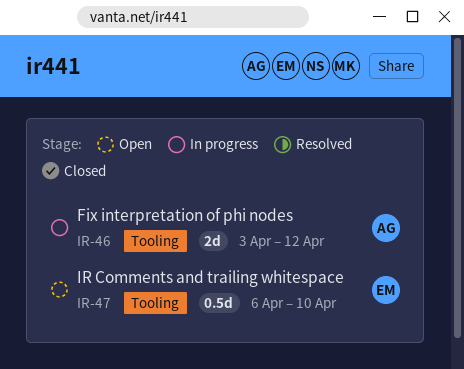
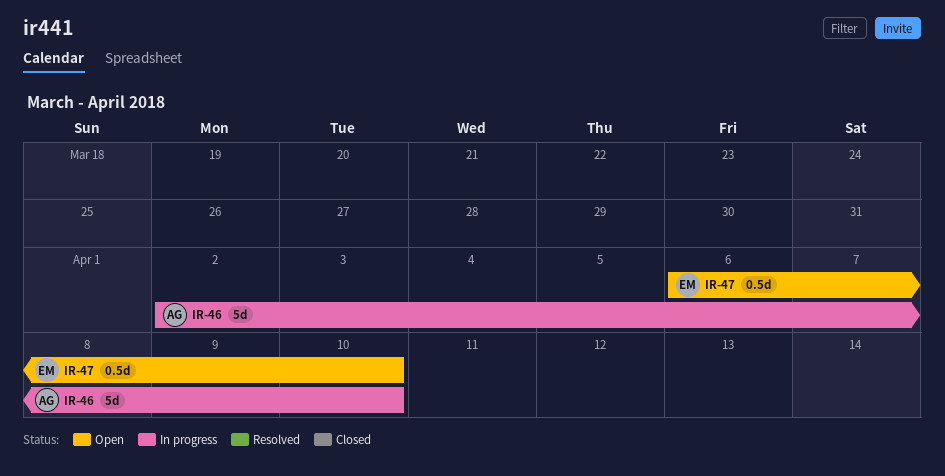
IR-46, estimate: 2d -> 5d
IR-46, start: Apr 3 -> Apr 2
IR-46, due: Apr 12 -> Apr 10

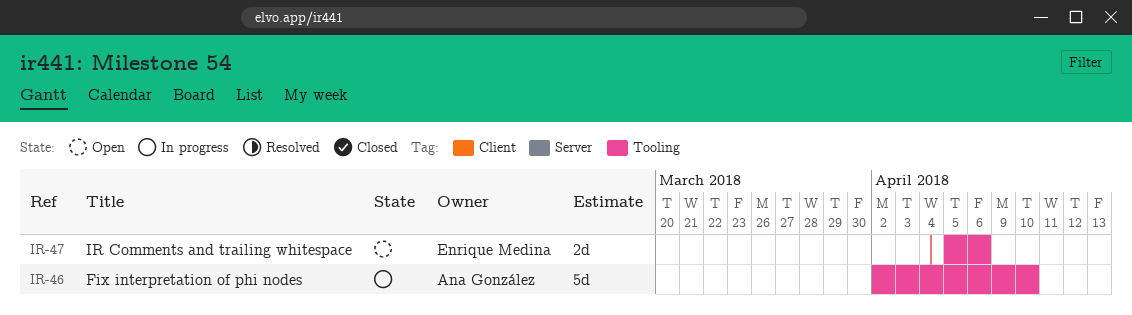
IR-47, estimate: 0.5d -> 2d
IR-47, start: Apr 6 -> Apr 5
IR-47, due: Apr 10 -> Apr 6

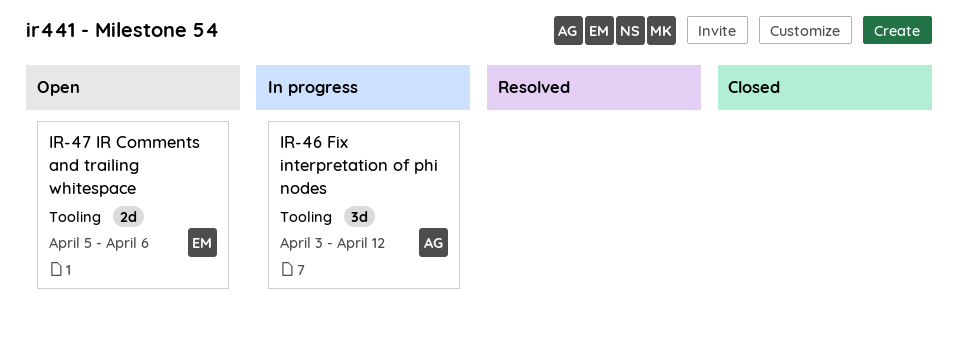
IR-46, estimate: 5d -> 3d
IR-46, start: Apr 2 -> Apr 3
IR-46, due: Apr 10 -> Apr 12

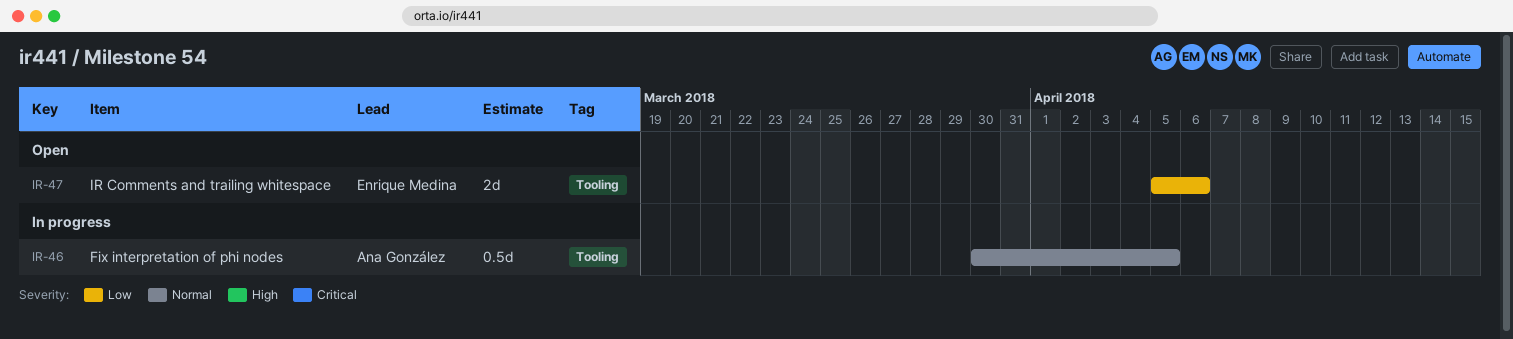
IR-46, estimate: 3d -> 0.5d
IR-46, start: Apr 3 -> Mar 30
IR-46, due: Apr 12 -> Apr 5

